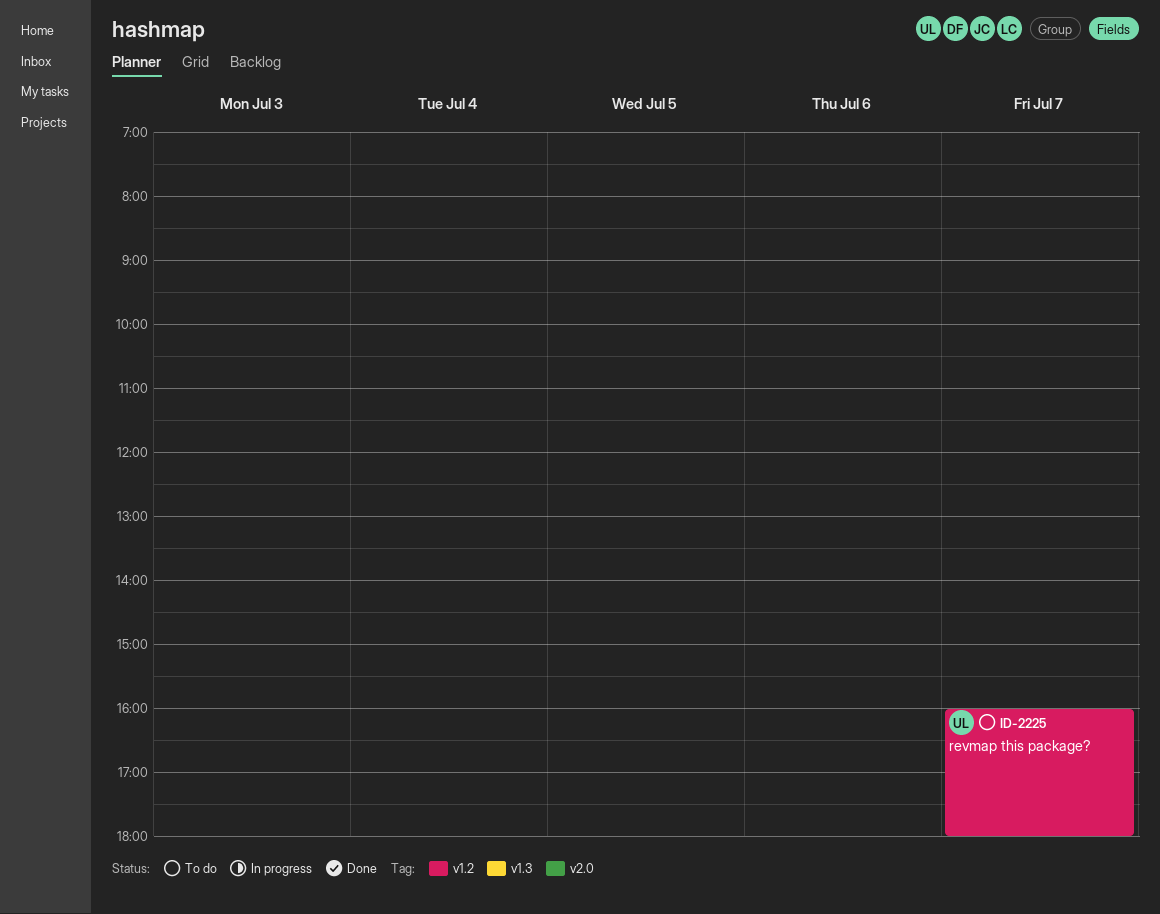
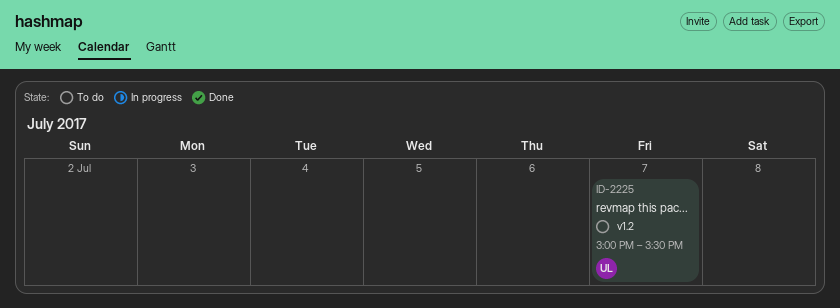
ID-2225, begins: 16:00 -> 15:00
ID-2225, ends: 18:00 -> 15:30

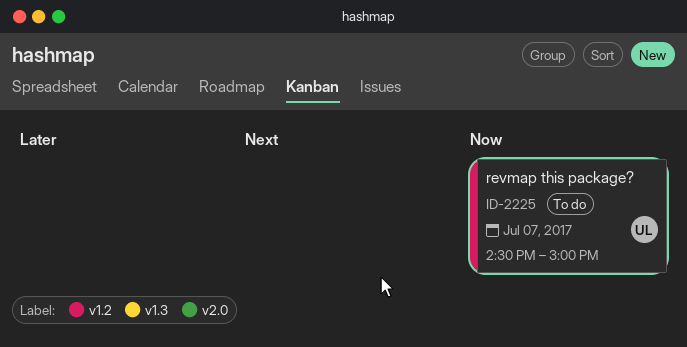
ID-2225, begins: 15:00 -> 14:30
ID-2225, ends: 15:30 -> 15:00

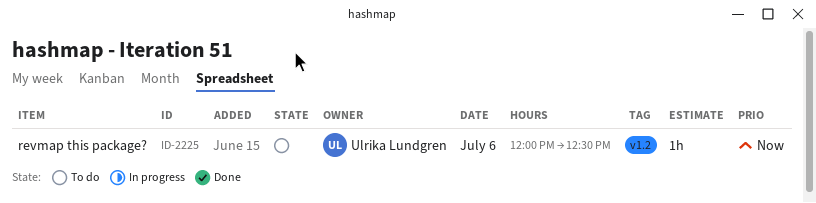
ID-2225, day: Jul 7 -> Jul 6
ID-2225, begins: 14:30 -> 12:00
ID-2225, ends: 15:00 -> 12:30

